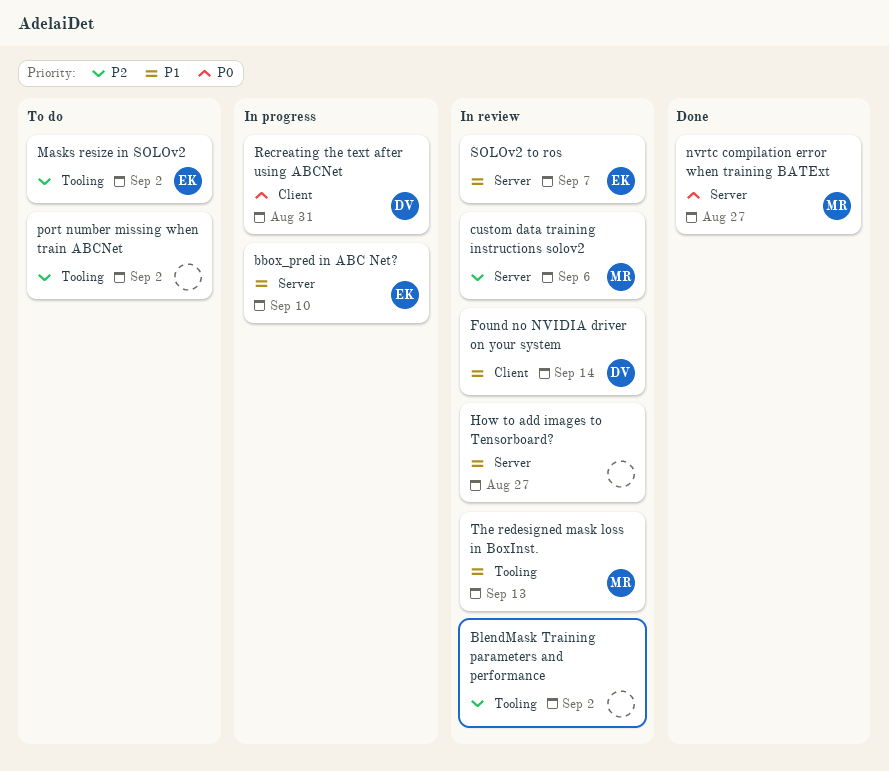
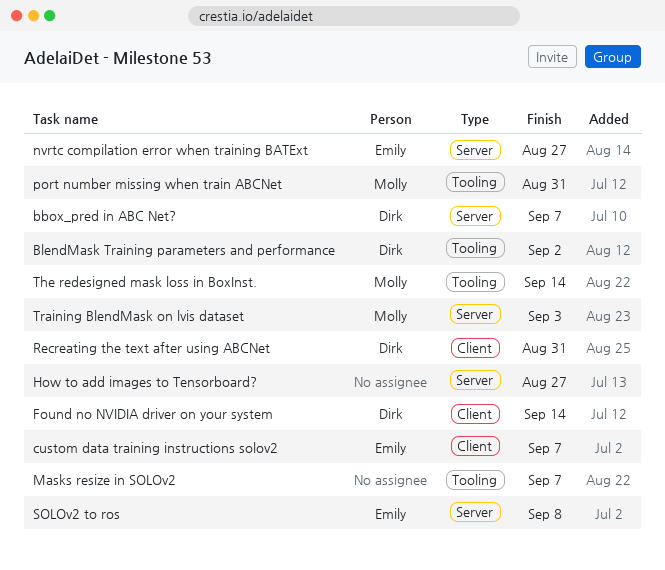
bbox_pred in ABC Net?, owner: Emily -> Dirk
bbox_pred in ABC Net?, due: Sep 10 -> Sep 7
BlendMask Training parameters and performance, owner: none -> Dirk
custom data training instructions solov2, owner: Molly -> Emily
custom data training instructions solov2, label: Server -> Client
custom data training instructions solov2, due: Sep 6 -> Sep 7
Masks resize in SOLOv2, owner: Emily -> none
Masks resize in SOLOv2, due: Sep 2 -> Sep 7
nvrtc compilation error when training BATExt, owner: Molly -> Emily
port number missing when train ABCNet, owner: none -> Molly
port number missing when train ABCNet, due: Sep 2 -> Aug 31
SOLOv2 to ros, due: Sep 7 -> Sep 8
The redesigned mask loss in BoxInst., due: Sep 13 -> Sep 14
Training BlendMask on lvis dataset: none -> present

